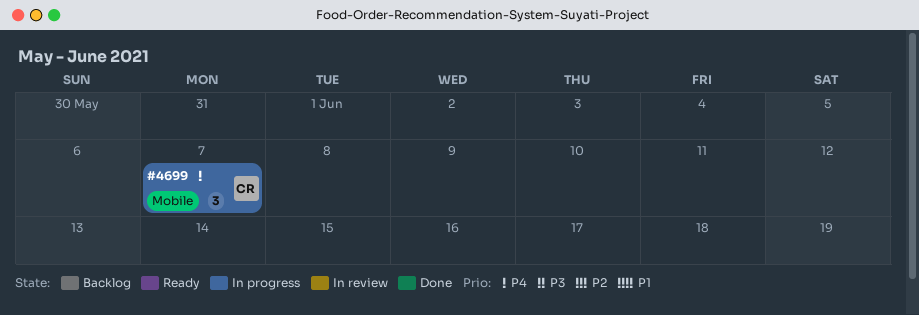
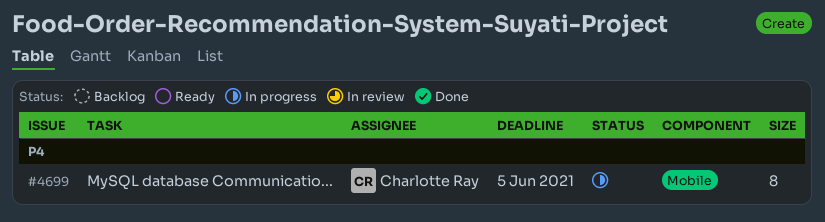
#4699, estimate: 3 -> 8
#4699, due: Jun 7 -> Jun 5

